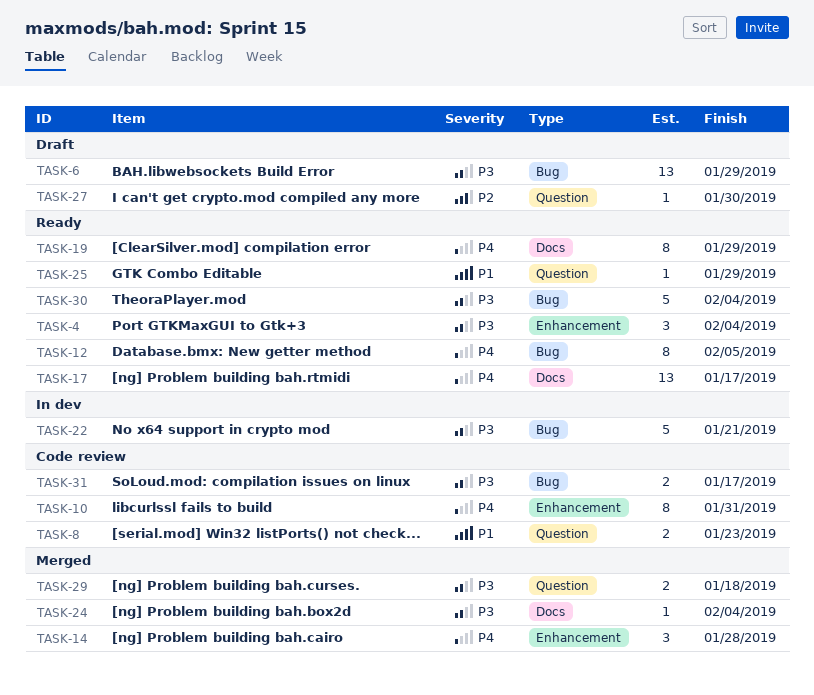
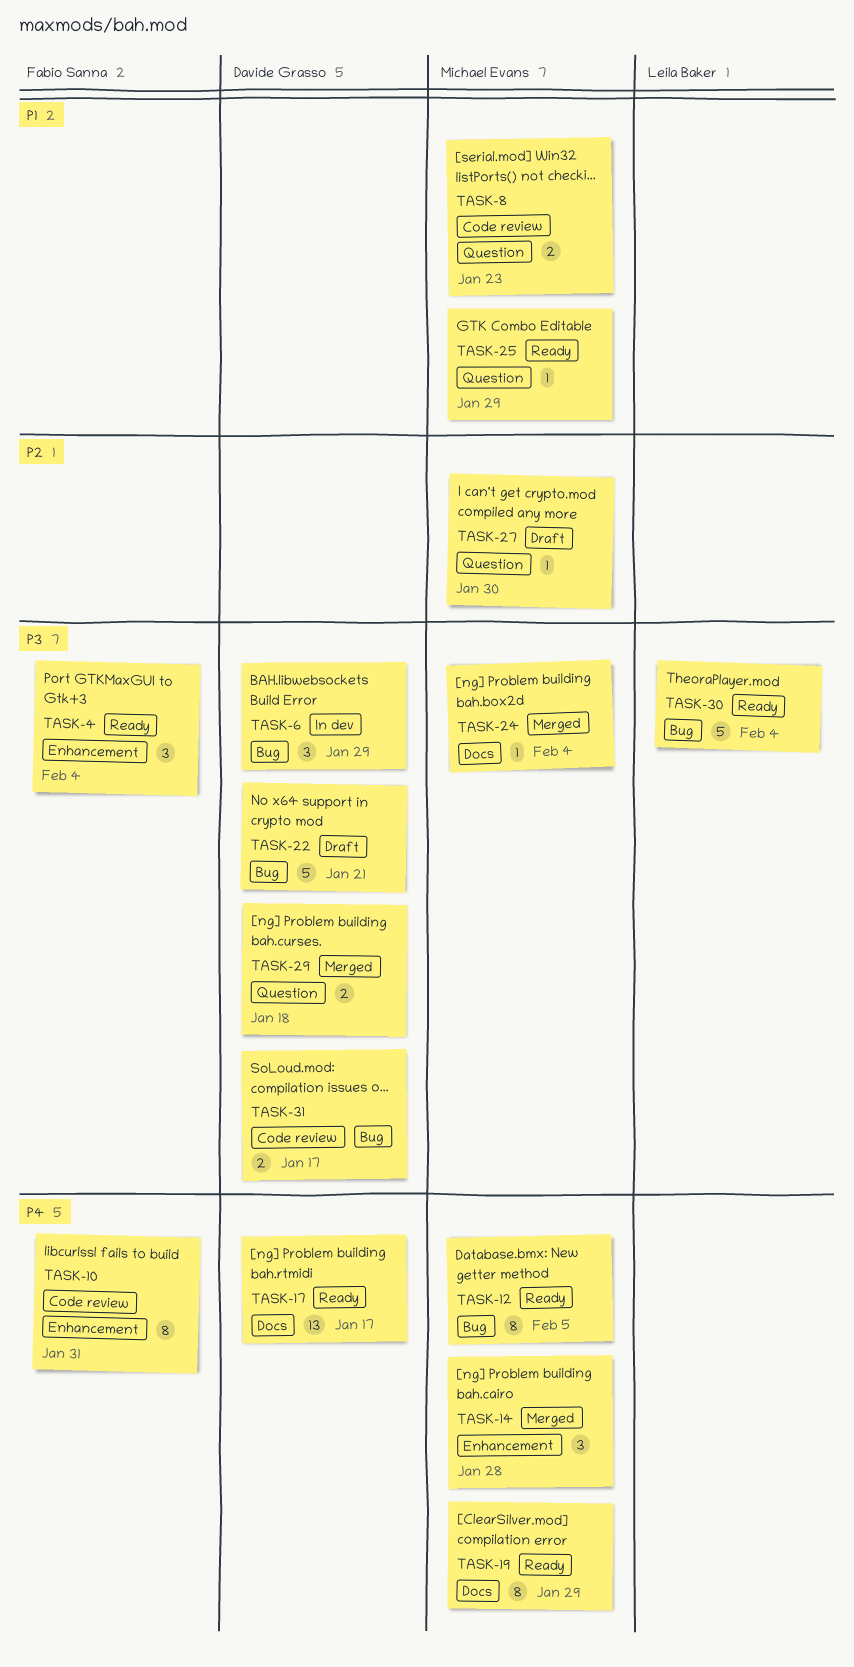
TASK-6, status: Draft -> In dev
TASK-6, estimate: 13 -> 3
TASK-22, status: In dev -> Draft

